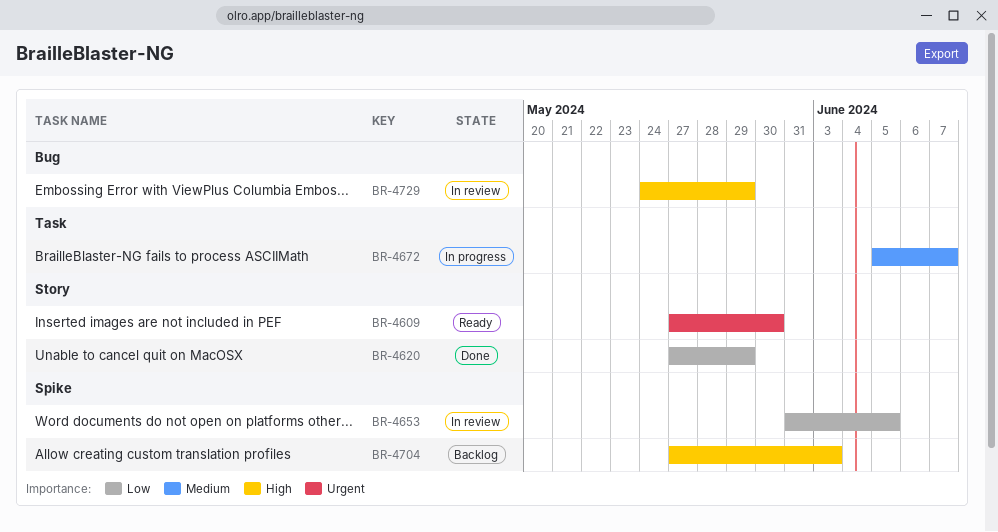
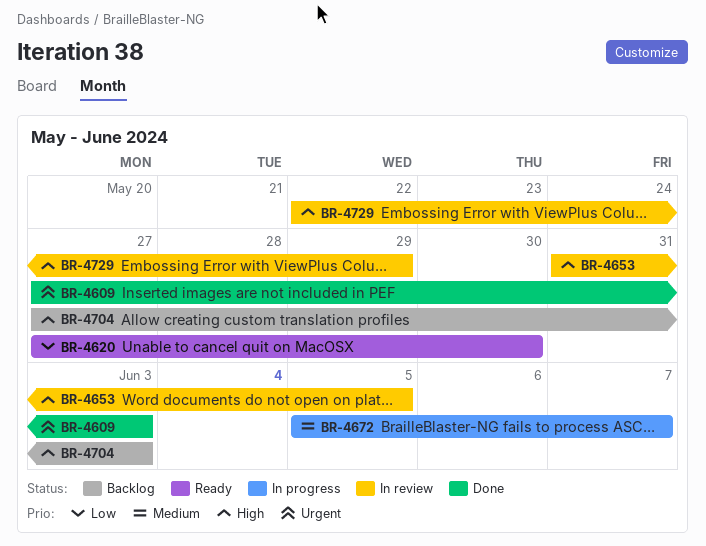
BR-4609, status: Ready -> Done
BR-4609, due: May 30 -> Jun 3
BR-4620, status: Done -> Ready
BR-4620, due: May 29 -> May 30
BR-4653, priority: Low -> High
BR-4729, start: May 24 -> May 22

